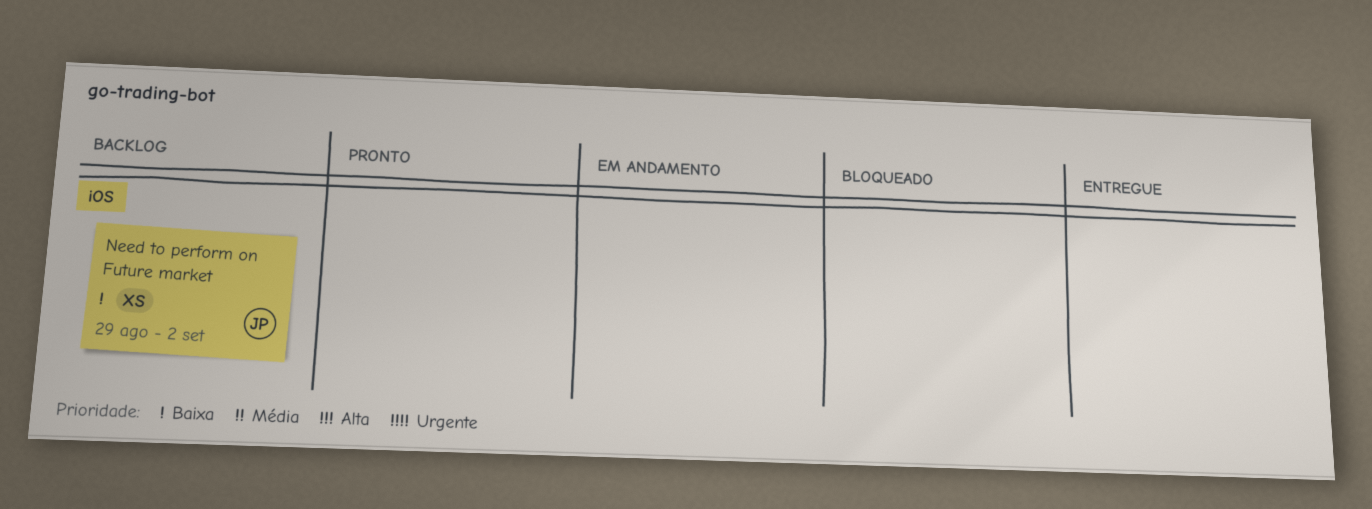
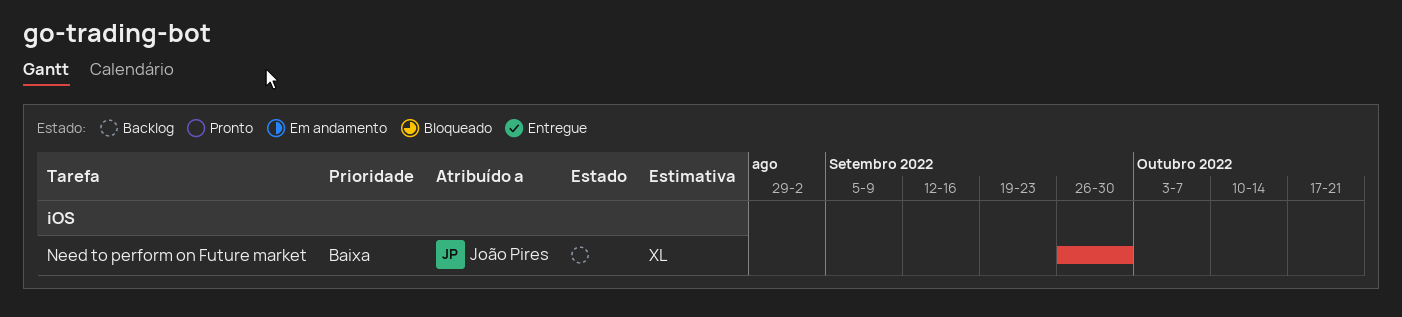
Need to perform on Future market, estimate: XS -> XL
Need to perform on Future market, start: Aug 29 -> Sep 26
Need to perform on Future market, due: Sep 2 -> Sep 30

